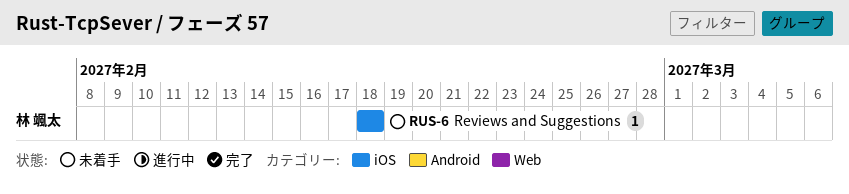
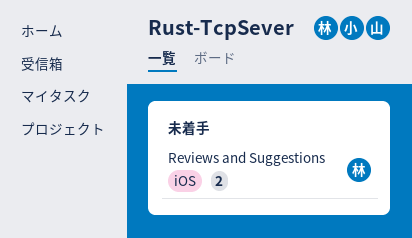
Reviews and Suggestions, estimate: 1 -> 2

